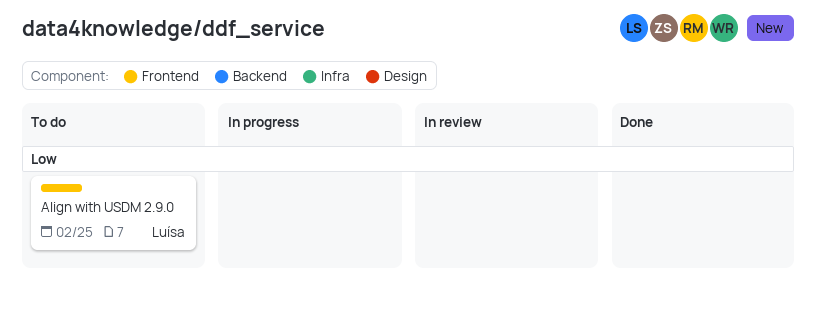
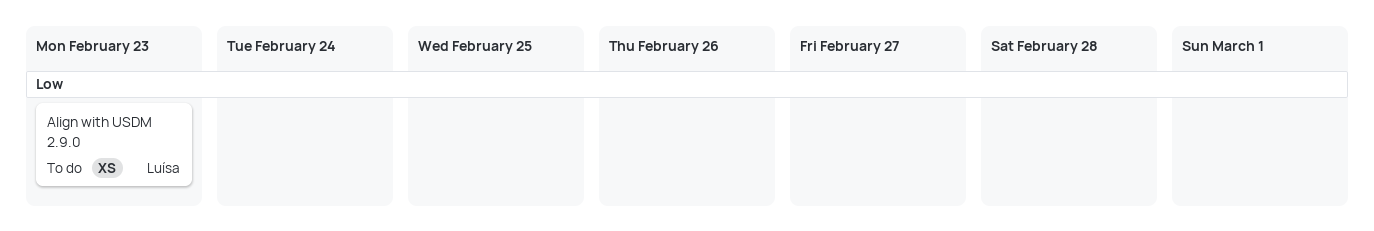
Align with USDM 2.9.0, due: Feb 25 -> Feb 23

